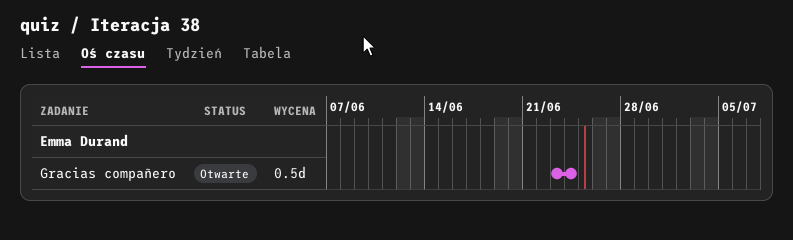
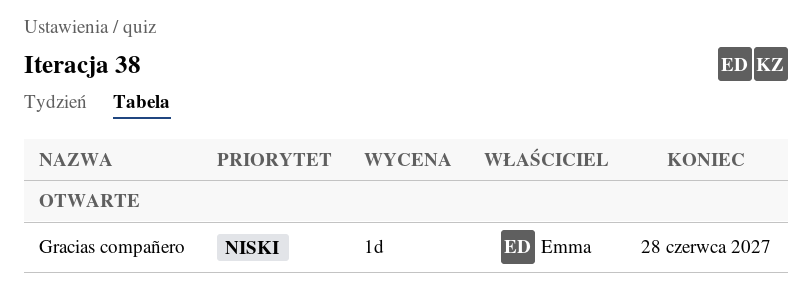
Gracias compañero, estimate: 0.5d -> 1d
Gracias compañero, due: Jun 24 -> Jun 28

